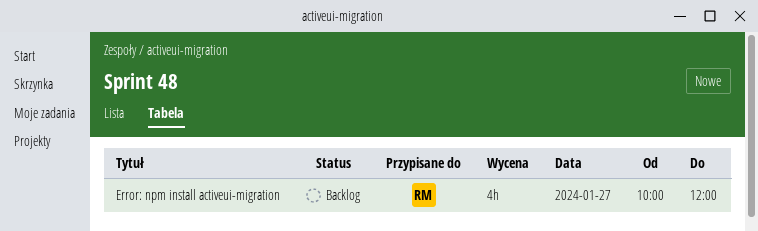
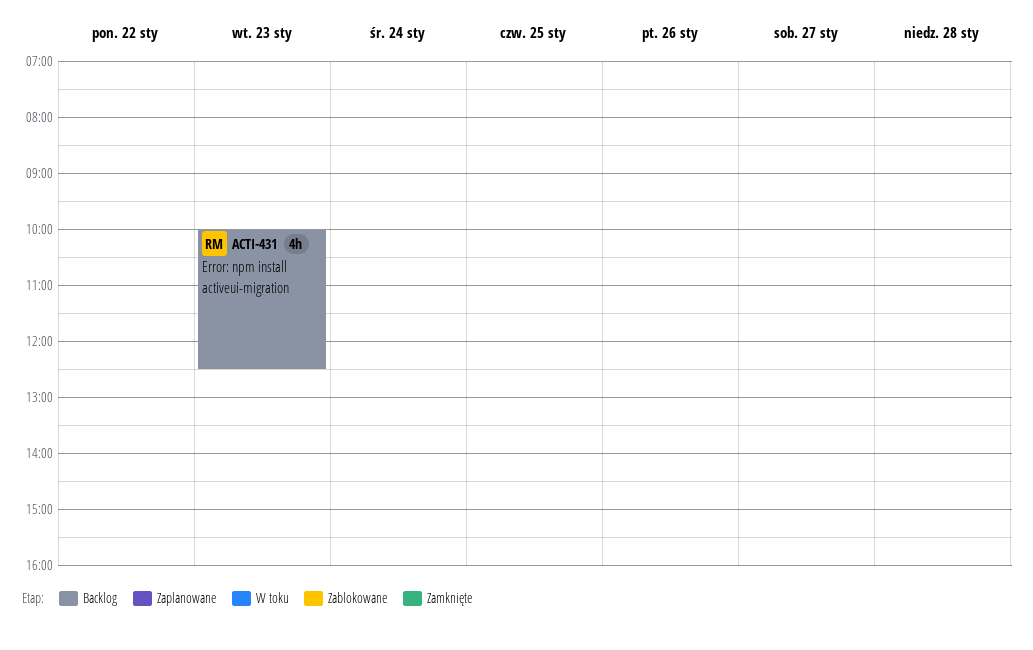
Error: npm install activeui-migration, day: Jan 27 -> Jan 23
Error: npm install activeui-migration, ends: 12:00 -> 12:30

